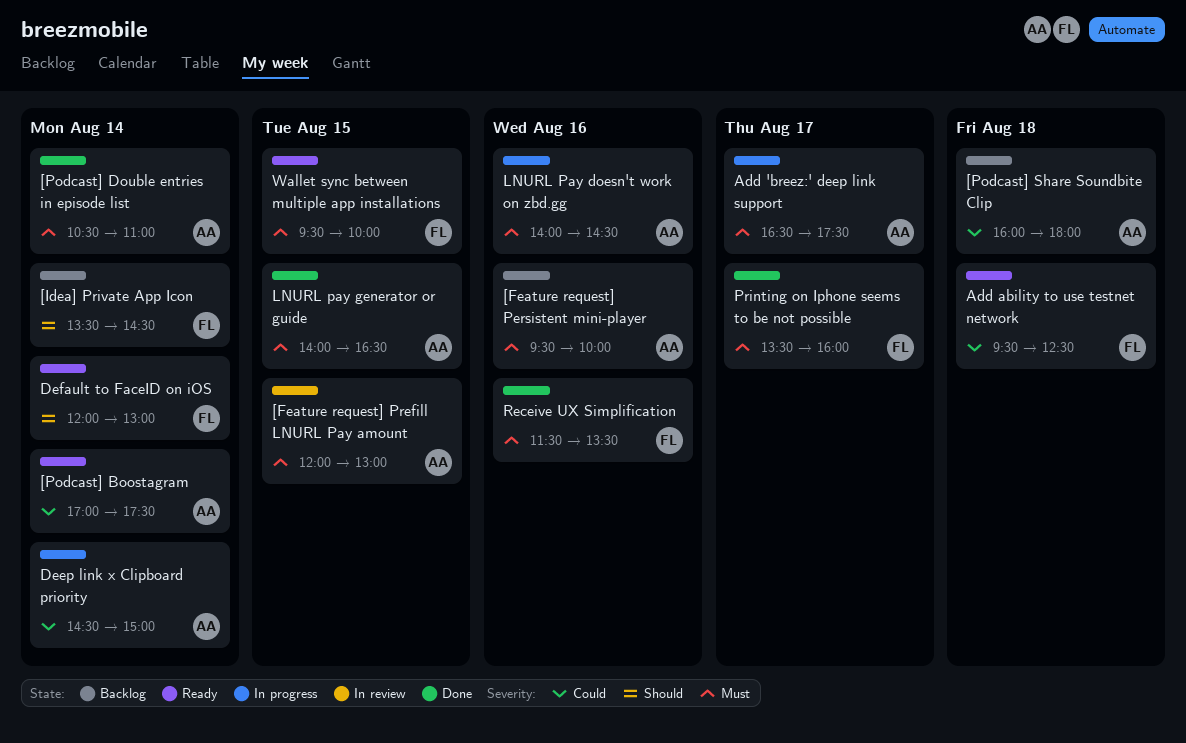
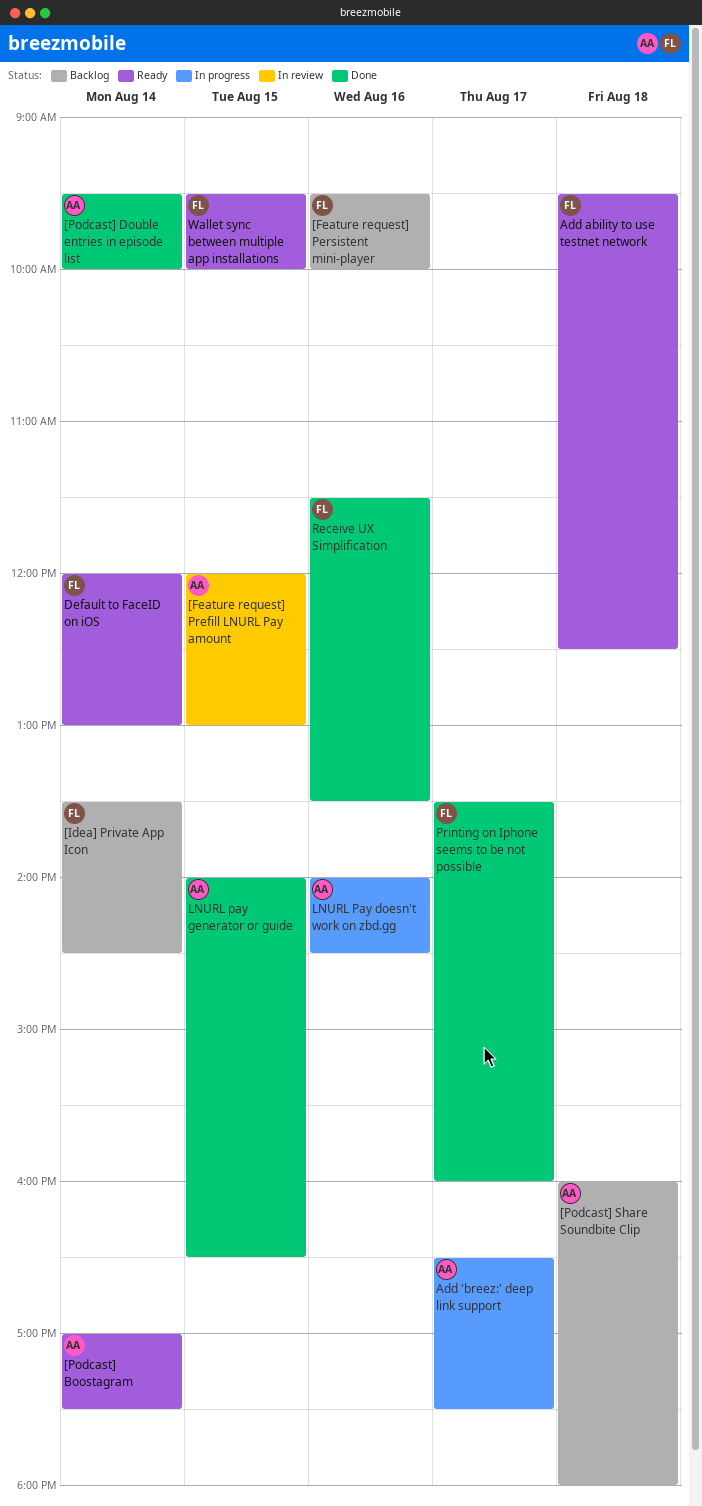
[Feature request] Persistent mini-player, owner: AA -> FL
[Podcast] Double entries in episode list, begins: 10:30 -> 09:30
[Podcast] Double entries in episode list, ends: 11:00 -> 10:00
Deep link x Clipboard priority: present -> none

